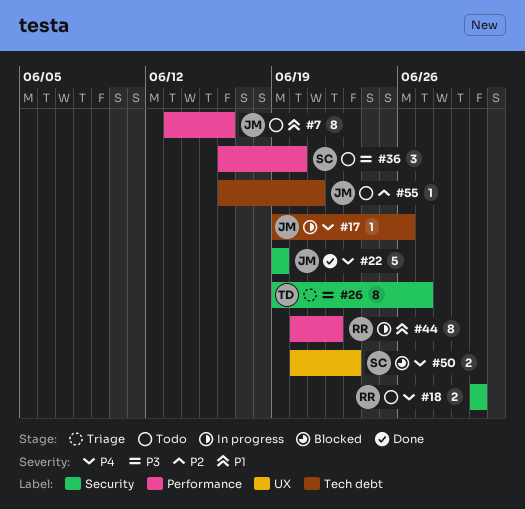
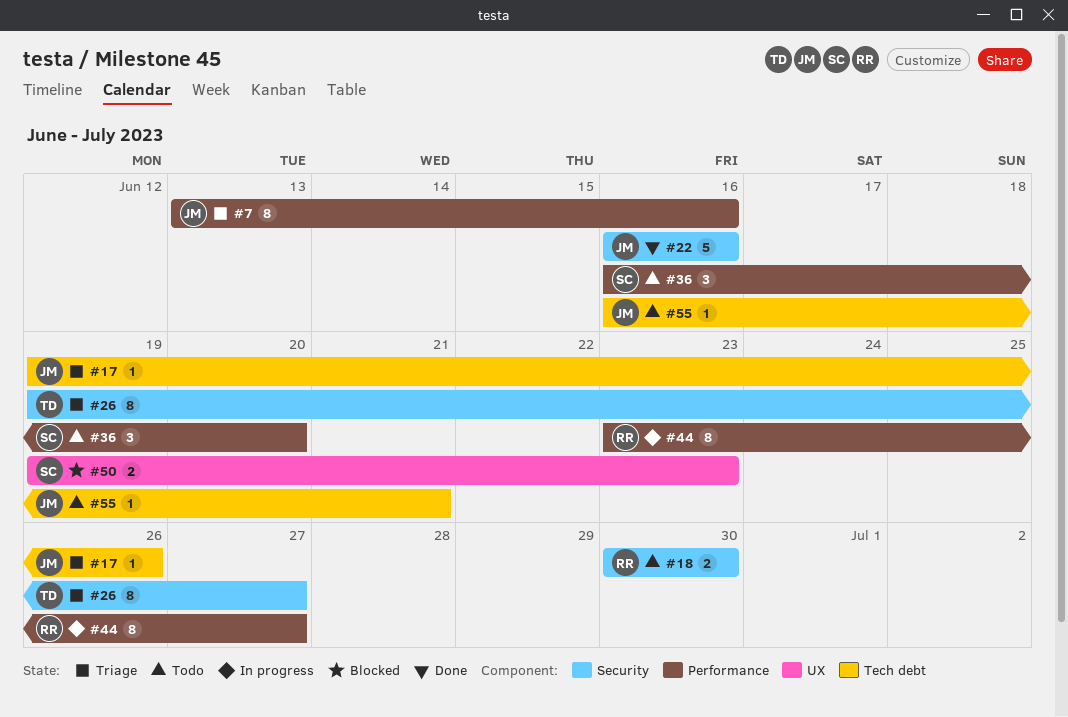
#7, status: Todo -> Triage
#17, status: In progress -> Triage
#22, start: Jun 19 -> Jun 16
#22, due: Jun 19 -> Jun 16
#44, start: Jun 20 -> Jun 23
#44, due: Jun 22 -> Jun 27
#50, start: Jun 20 -> Jun 19

